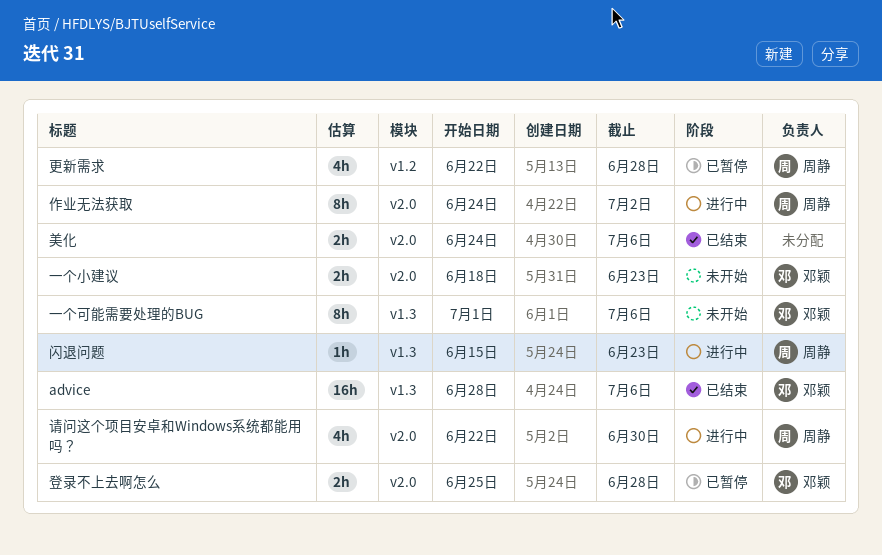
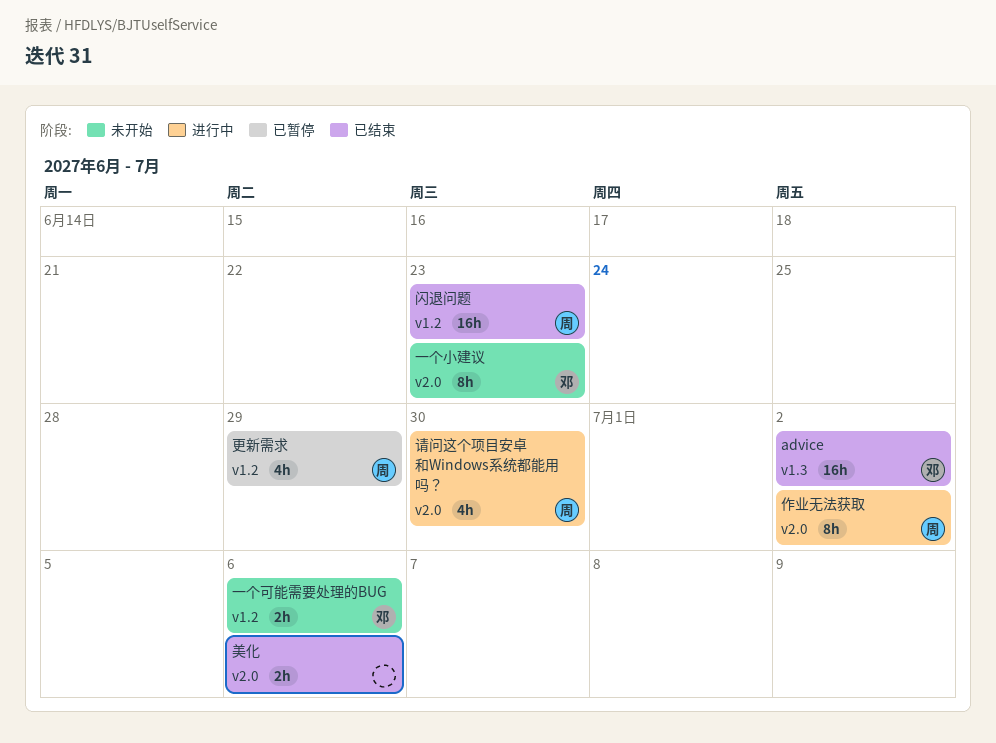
advice, due: Jul 6 -> Jul 2
一个可能需要处理的BUG, label: v1.3 -> v1.2
一个可能需要处理的BUG, estimate: 8h -> 2h
一个小建议, estimate: 2h -> 8h
更新需求, due: Jun 28 -> Jun 29
登录不上去啊怎么: present -> none
闪退问题, status: 进行中 -> 已结束
闪退问题, label: v1.3 -> v1.2
闪退问题, estimate: 1h -> 16h

